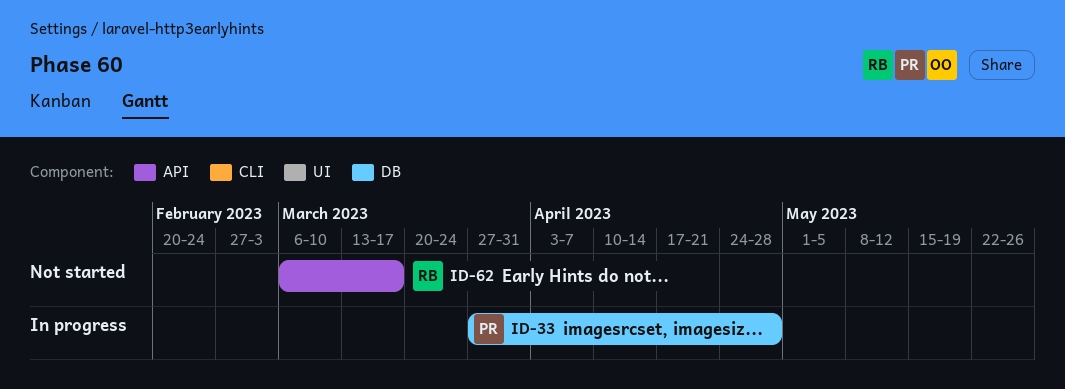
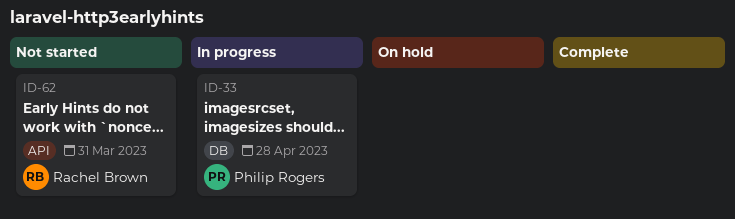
ID-62, due: Mar 17 -> Mar 31

